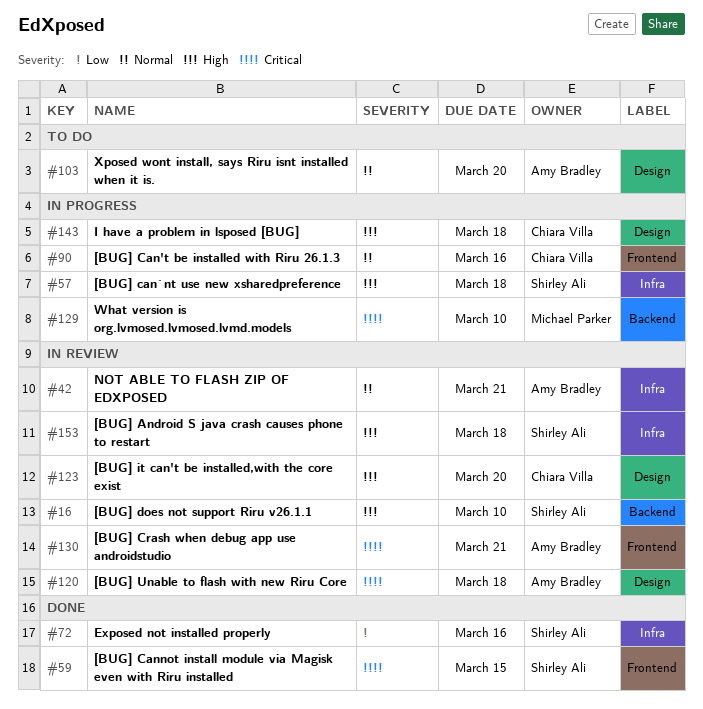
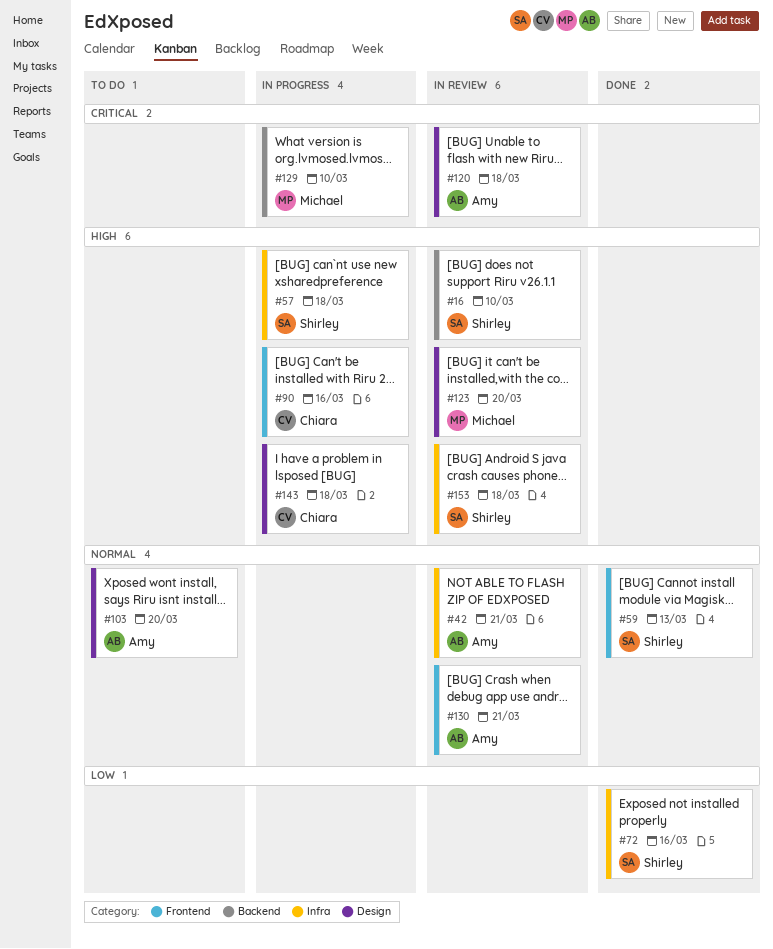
#59, priority: Critical -> Normal
#59, due: Mar 15 -> Mar 13
#90, priority: Normal -> High
#123, owner: Chiara Villa -> Michael Parker
#130, priority: Critical -> Normal

